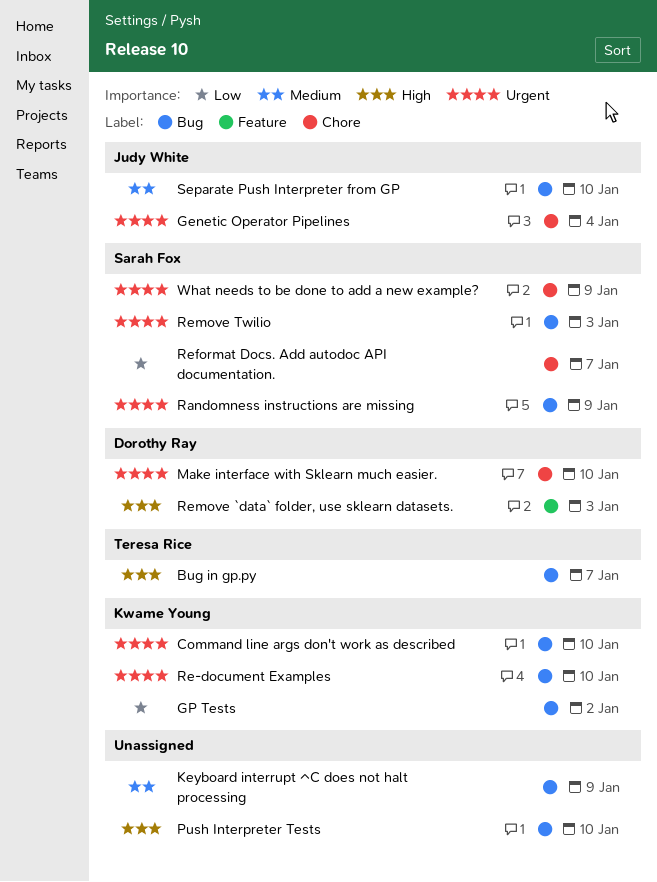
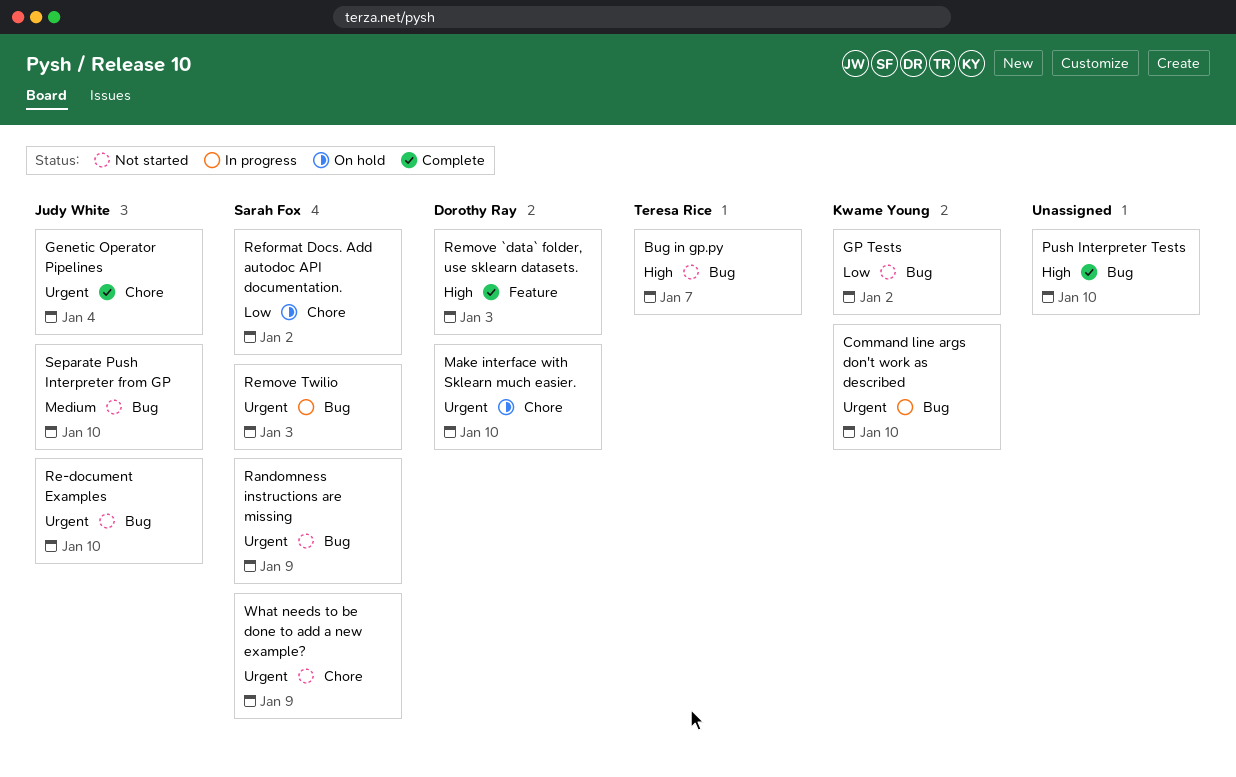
Keyboard interrupt ^C does not halt processing: present -> none
Re-document Examples, owner: Kwame Young -> Judy White
Reformat Docs. Add autodoc API documentation., due: Jan 7 -> Jan 2

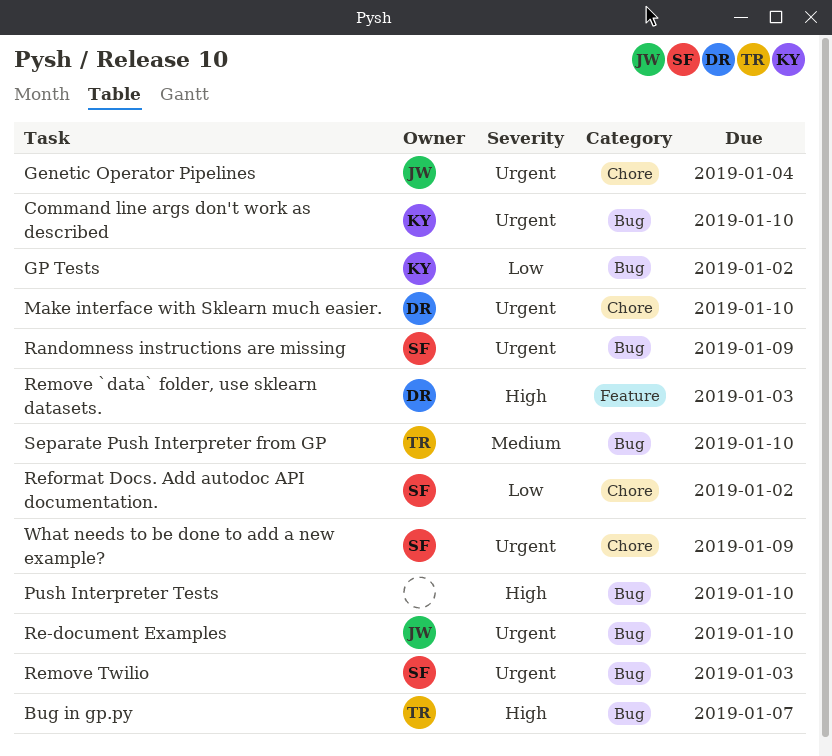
Separate Push Interpreter from GP, owner: Judy White -> Teresa Rice

